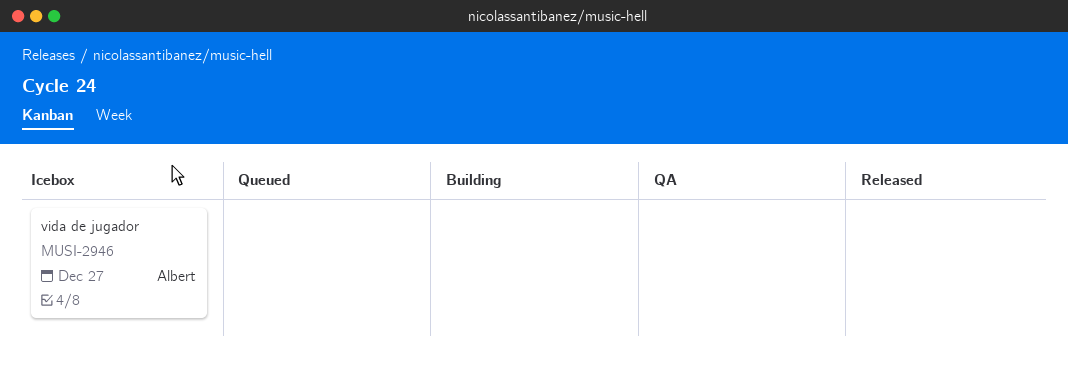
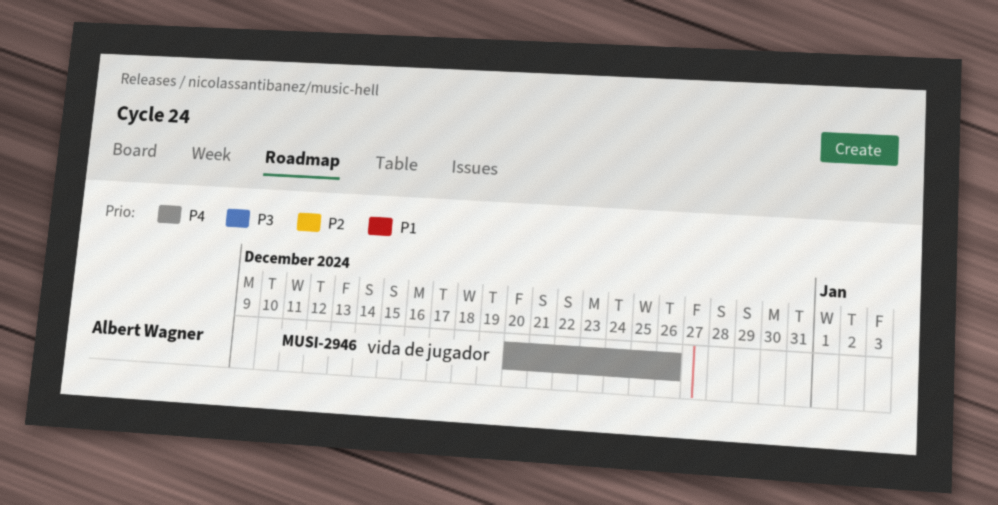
MUSI-2946, due: Dec 27 -> Dec 26

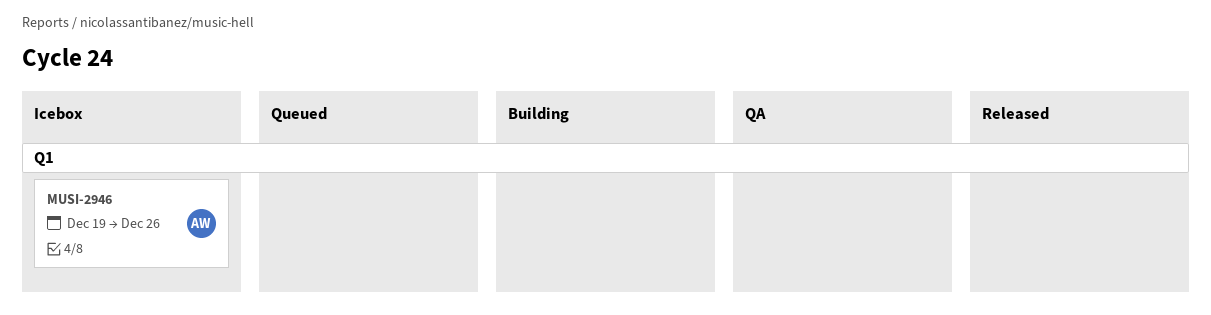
MUSI-2946, start: Dec 20 -> Dec 19

